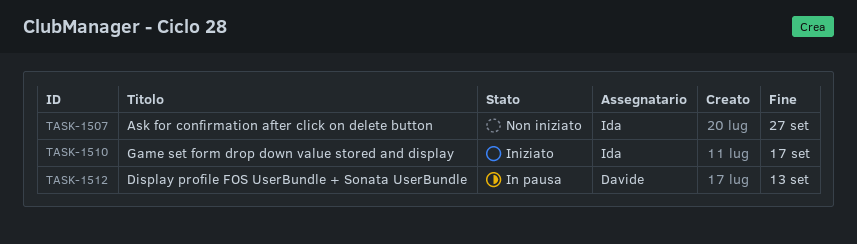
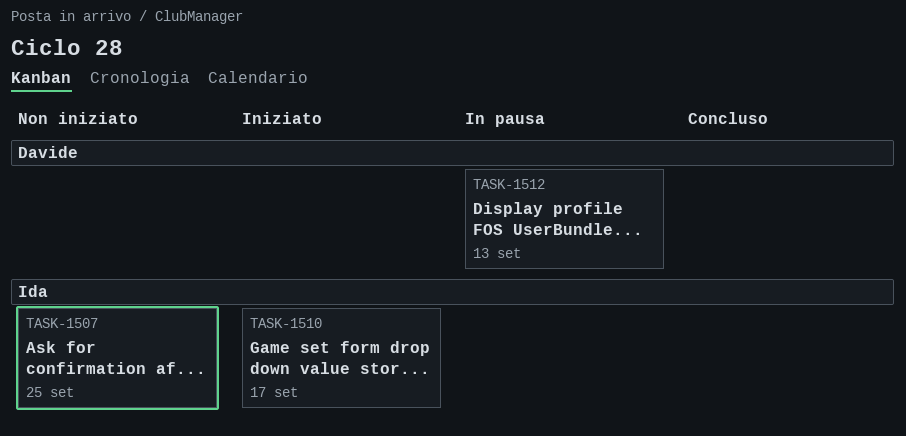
TASK-1507, due: Sep 27 -> Sep 25

